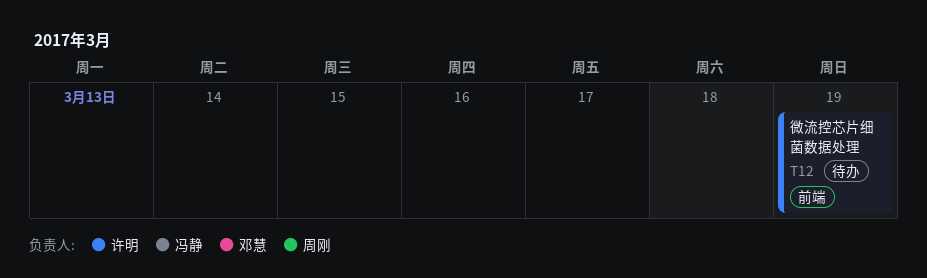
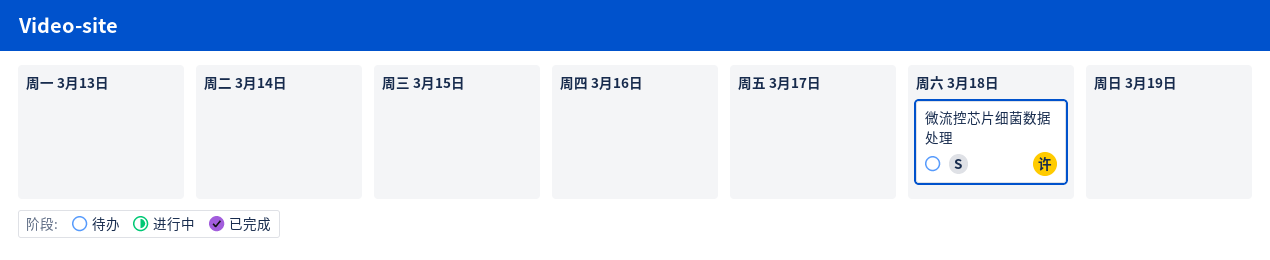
微流控芯片细菌数据处理, due: Mar 19 -> Mar 18

